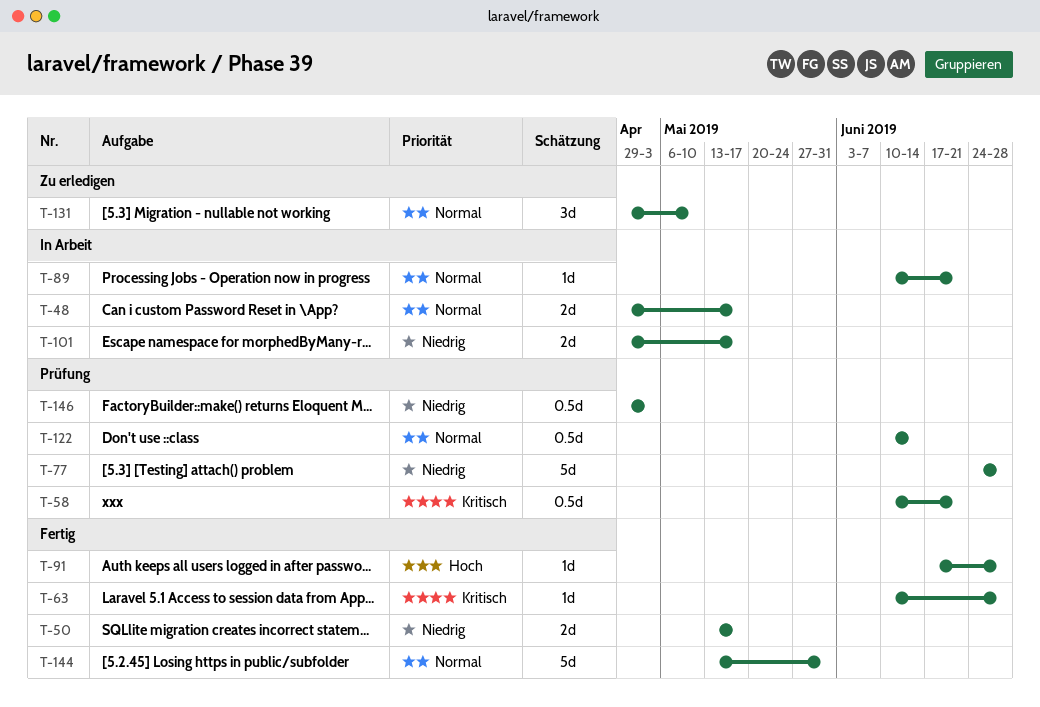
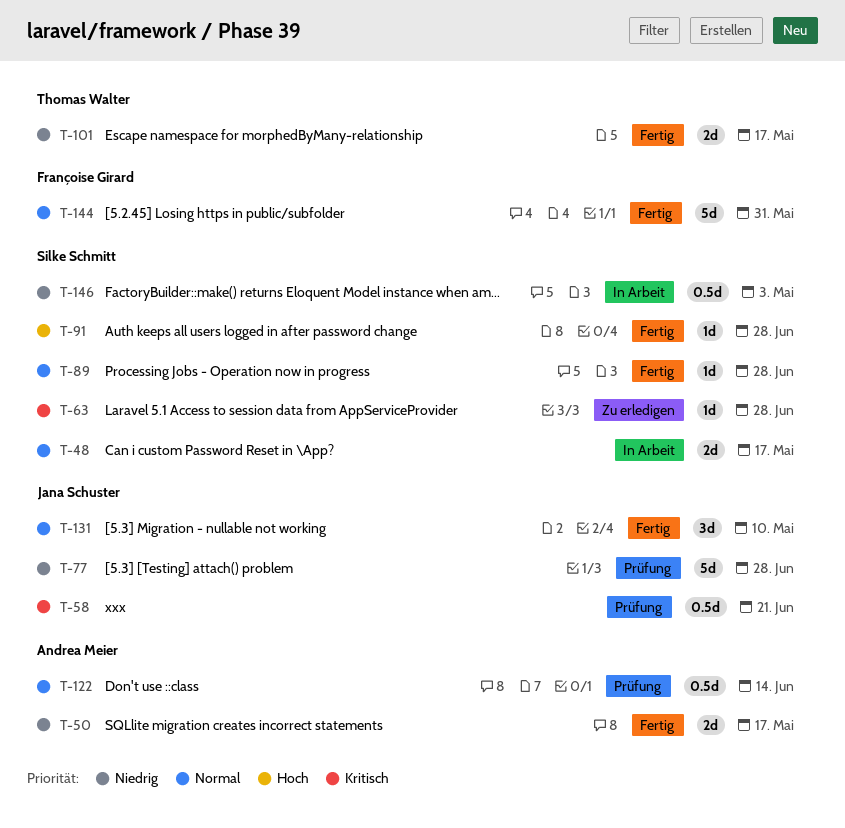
T-63, status: Fertig -> Zu erledigen
T-89, status: In Arbeit -> Fertig
T-89, due: Jun 21 -> Jun 28
T-101, status: In Arbeit -> Fertig
T-131, status: Zu erledigen -> Fertig
T-146, status: Prüfung -> In Arbeit

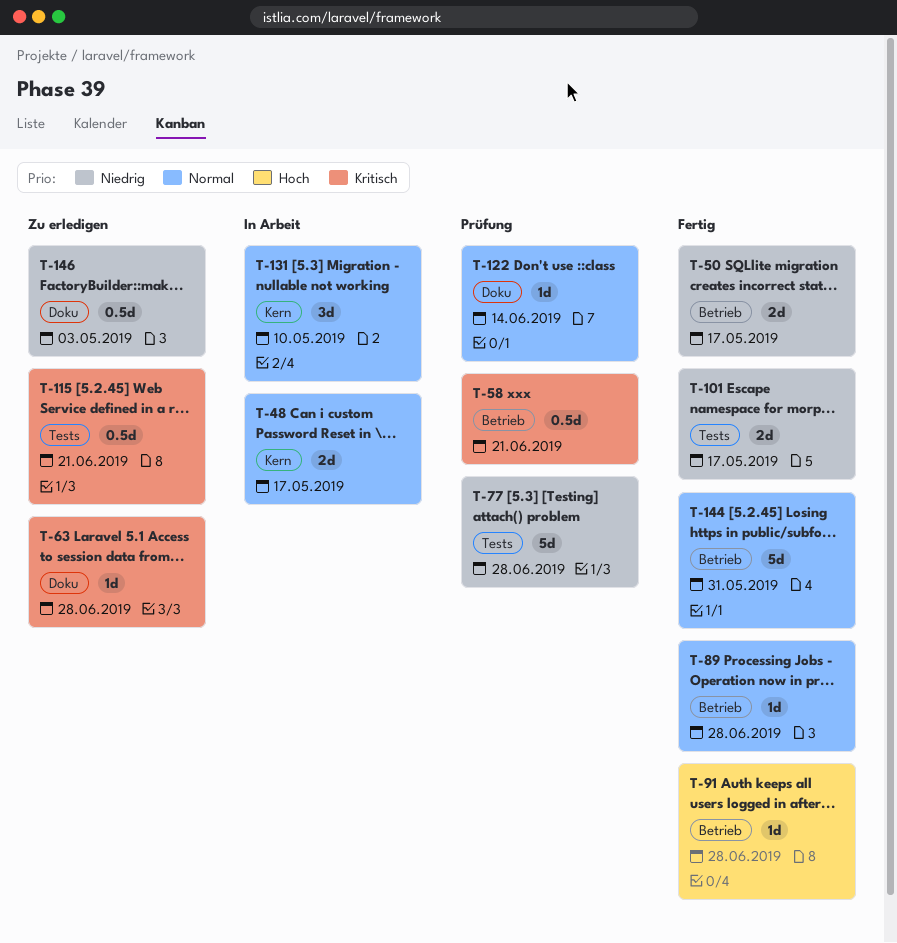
T-115: none -> present
T-122, estimate: 0.5d -> 1d
T-131, status: Fertig -> In Arbeit
T-146, status: In Arbeit -> Zu erledigen

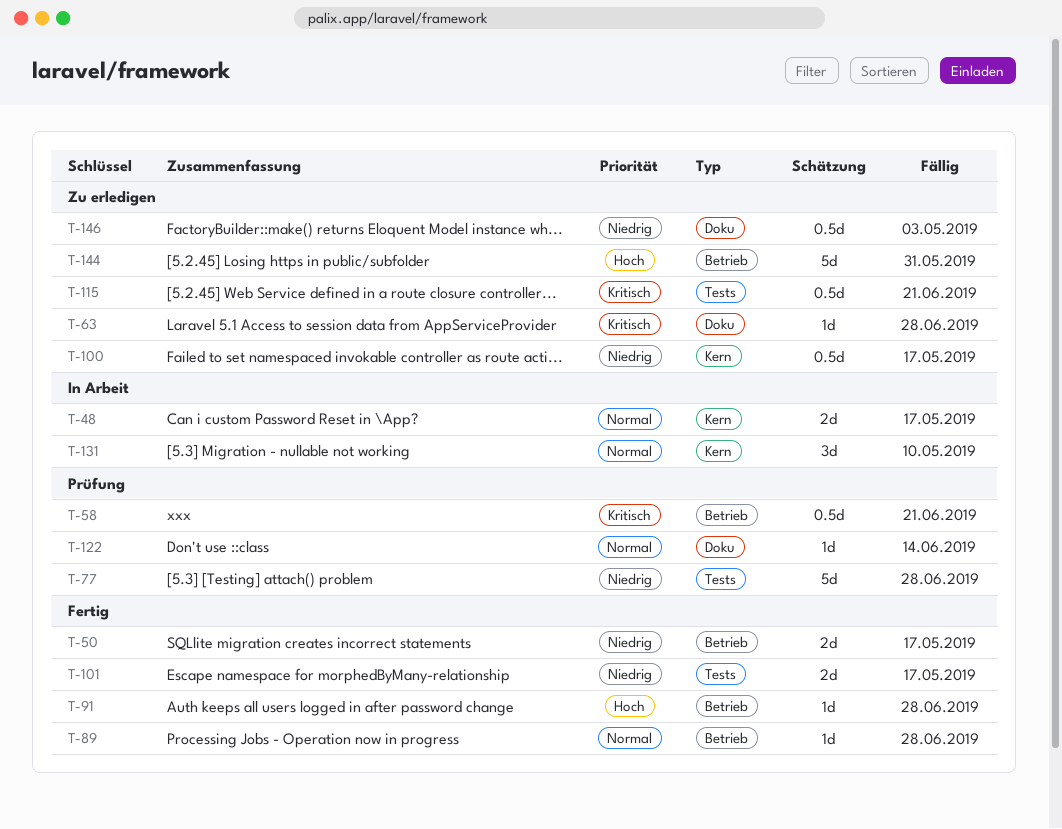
T-100: none -> present
T-144, status: Fertig -> Zu erledigen
T-144, priority: Normal -> Hoch

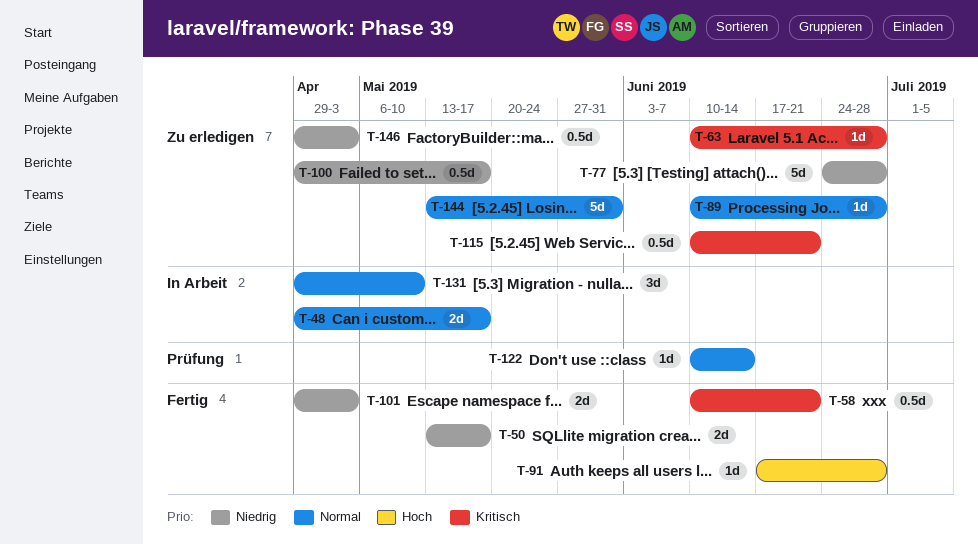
T-58, status: Prüfung -> Fertig
T-77, status: Prüfung -> Zu erledigen
T-89, status: Fertig -> Zu erledigen
T-101, due: May 17 -> May 3
T-144, priority: Hoch -> Normal

